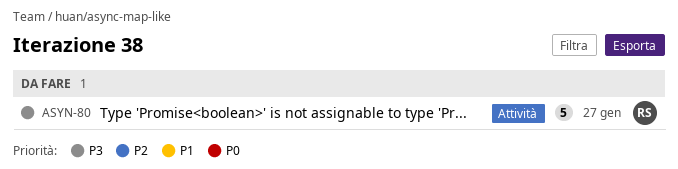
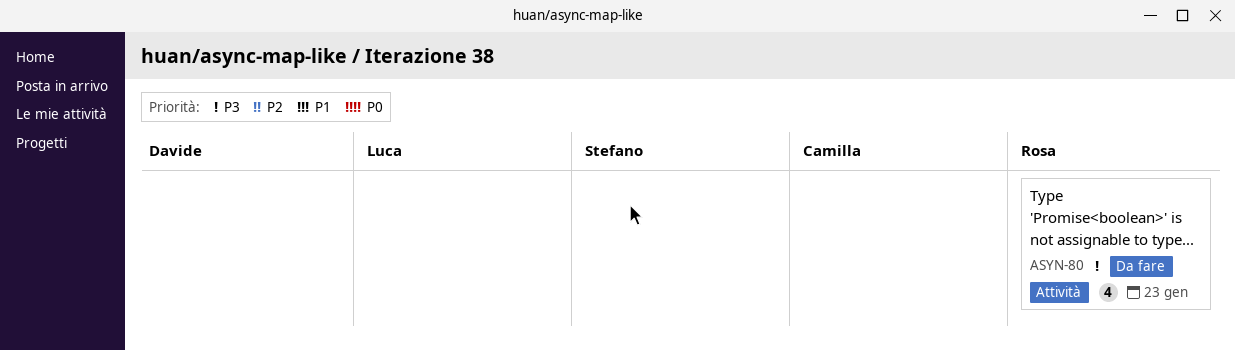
ASYN-80, estimate: 5 -> 4
ASYN-80, due: Jan 27 -> Jan 23

